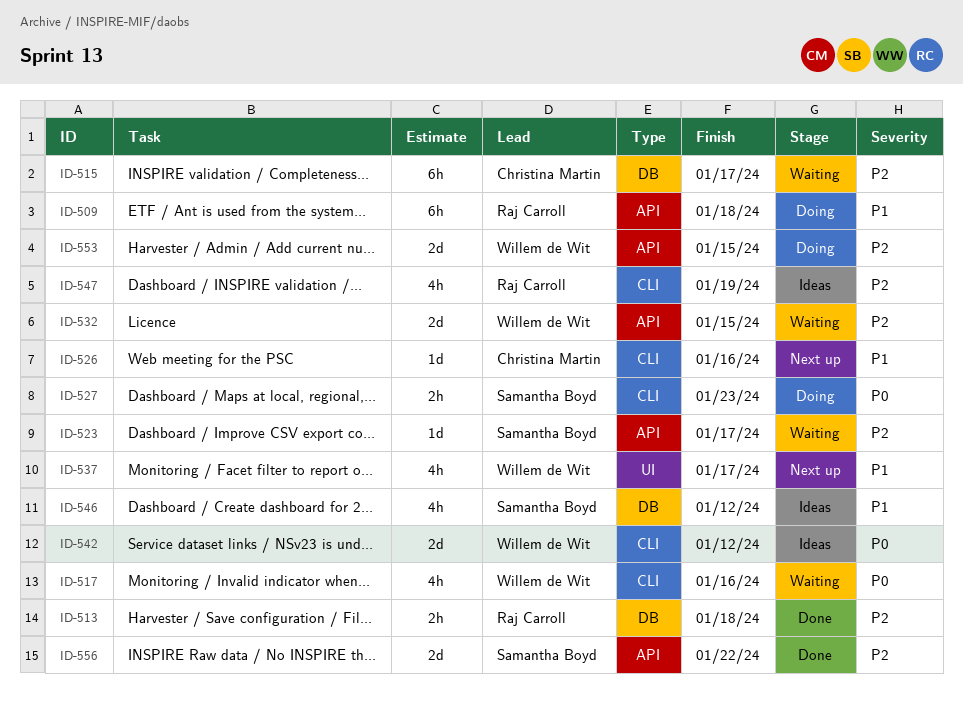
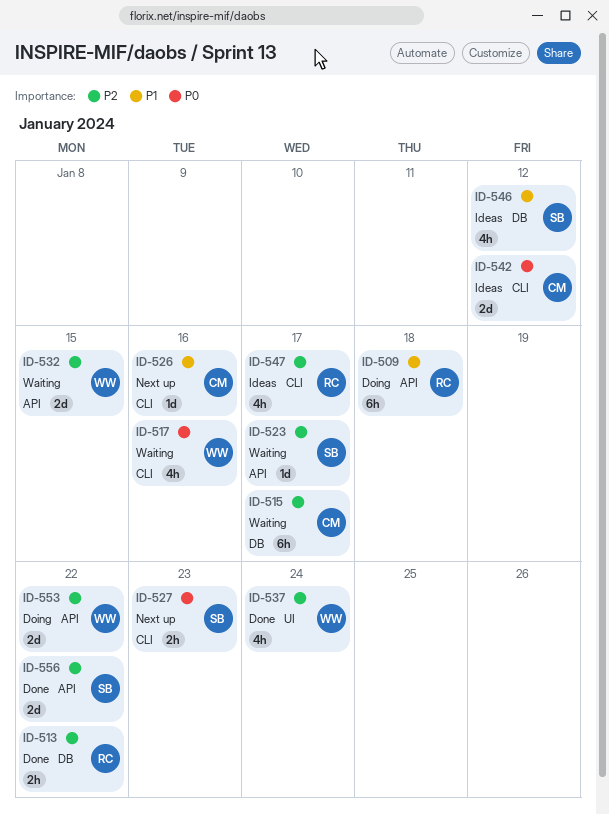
ID-513, due: Jan 18 -> Jan 22
ID-527, status: Doing -> Next up
ID-537, status: Next up -> Done
ID-537, priority: P1 -> P2
ID-537, due: Jan 17 -> Jan 24
ID-542, owner: Willem de Wit -> Christina Martin
ID-547, due: Jan 19 -> Jan 17
ID-553, due: Jan 15 -> Jan 22

